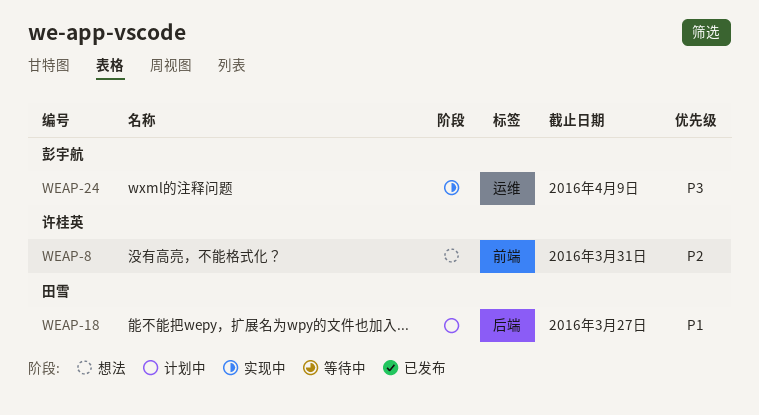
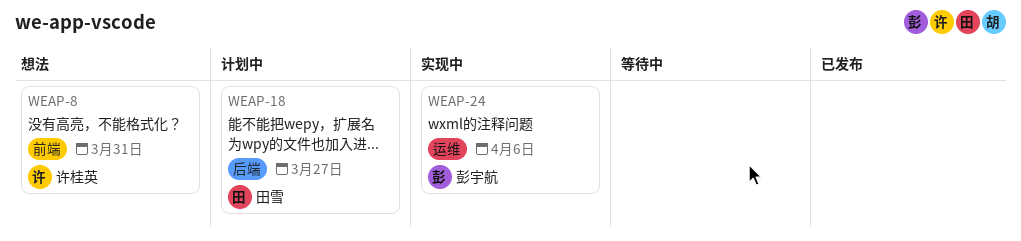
WEAP-24, due: Apr 9 -> Apr 6

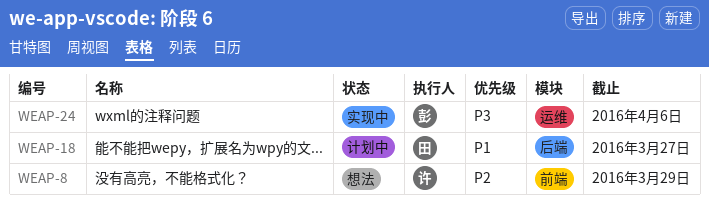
WEAP-8, due: Mar 31 -> Mar 29

